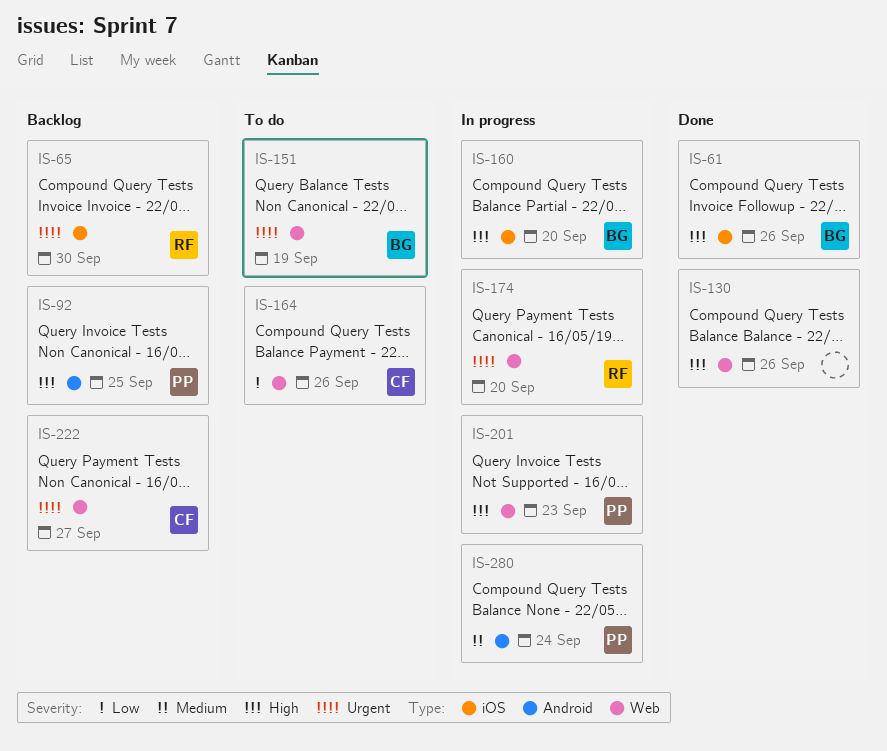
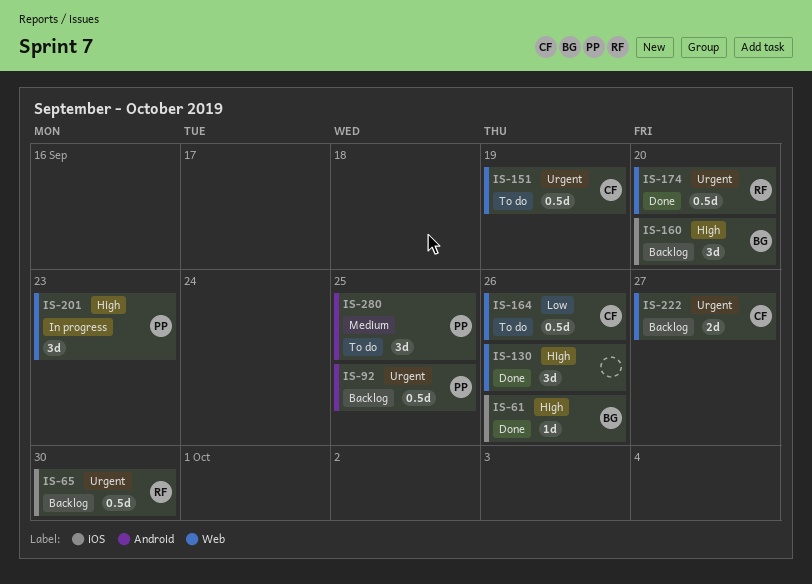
IS-92, priority: High -> Urgent
IS-151, owner: BG -> CF
IS-160, status: In progress -> Backlog
IS-174, status: In progress -> Done
IS-280, status: In progress -> To do
IS-280, due: Sep 24 -> Sep 25

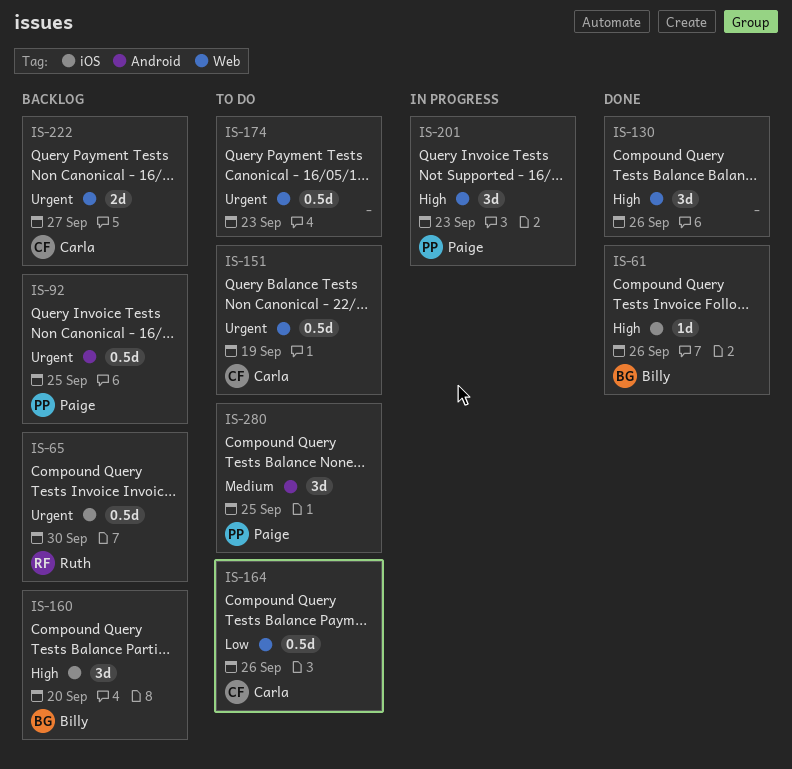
IS-174, status: Done -> To do
IS-174, owner: Ruth -> none
IS-174, due: Sep 20 -> Sep 23

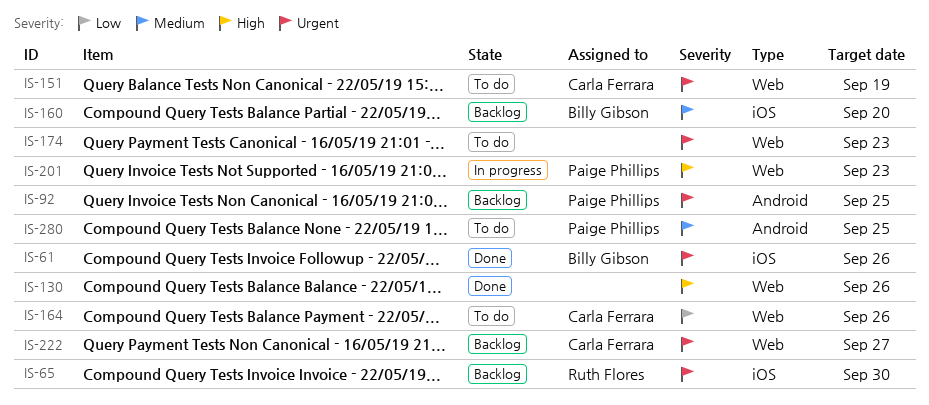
IS-61, priority: High -> Urgent
IS-160, priority: High -> Medium

